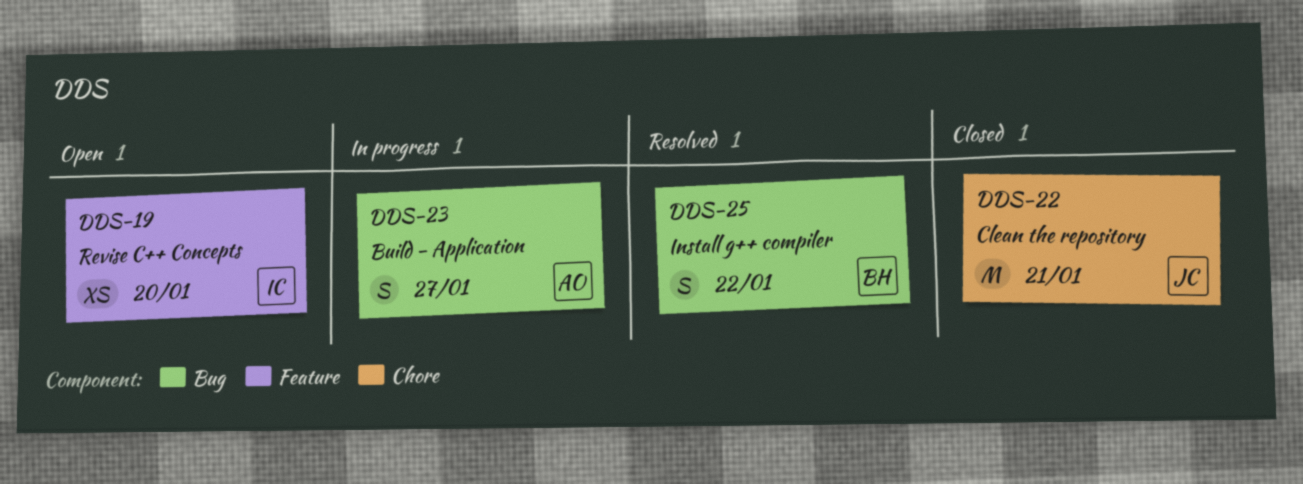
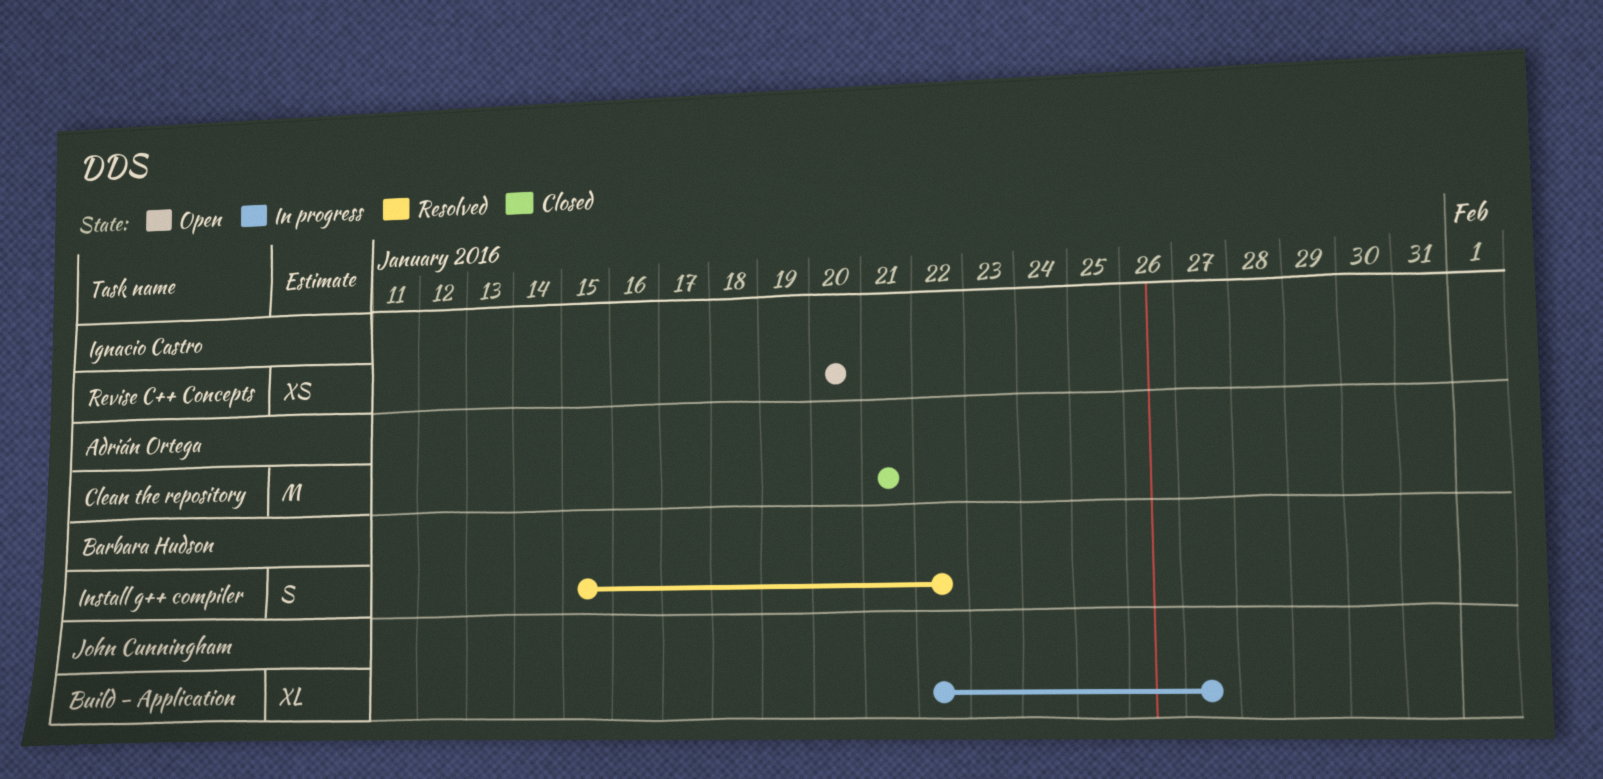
Build - Application, owner: Adrián Ortega -> John Cunningham
Build - Application, estimate: S -> XL
Clean the repository, owner: John Cunningham -> Adrián Ortega

